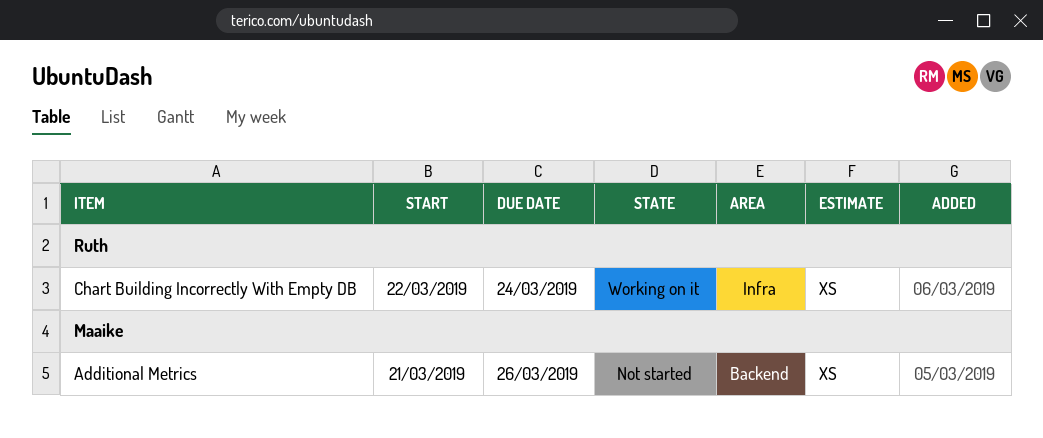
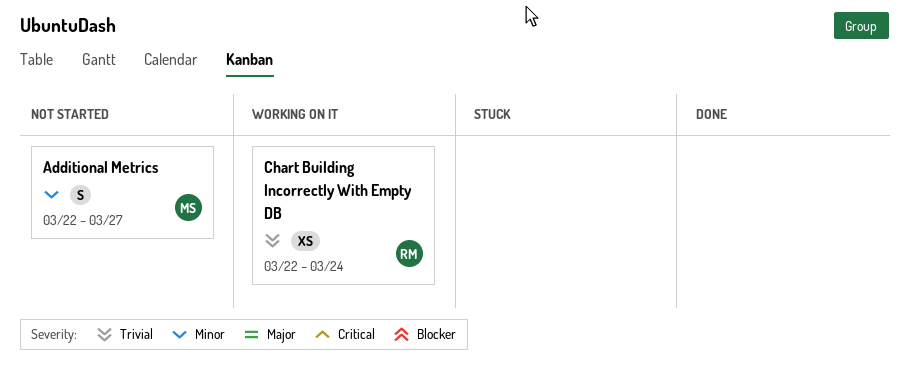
Additional Metrics, estimate: XS -> S
Additional Metrics, start: Mar 21 -> Mar 22
Additional Metrics, due: Mar 26 -> Mar 27

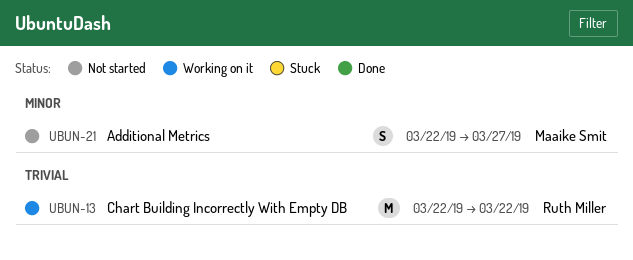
Chart Building Incorrectly With Empty DB, estimate: XS -> M
Chart Building Incorrectly With Empty DB, due: Mar 24 -> Mar 22

